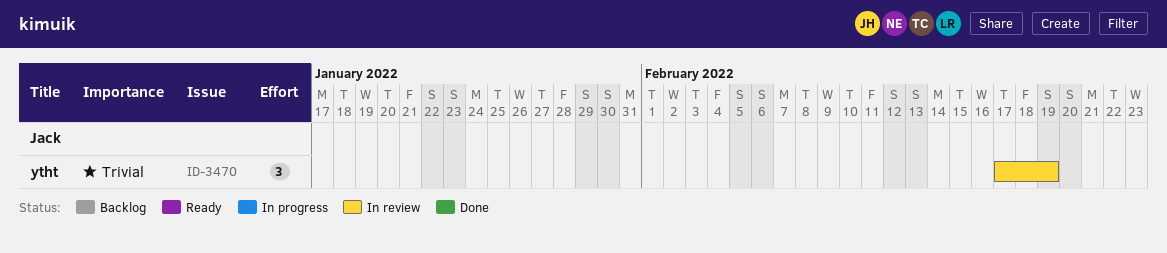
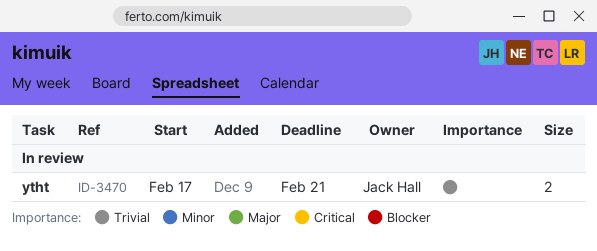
ID-3470, estimate: 3 -> 2
ID-3470, due: Feb 19 -> Feb 21

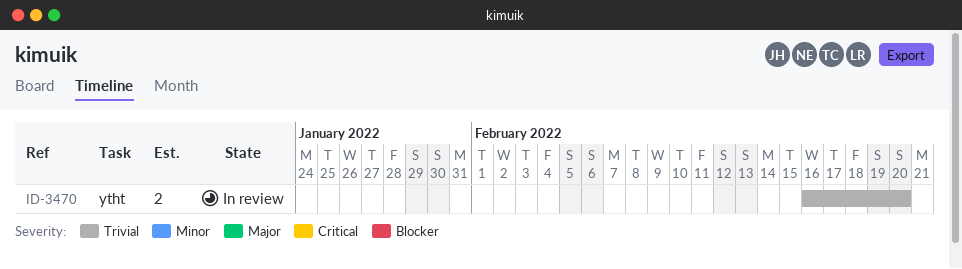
ID-3470, start: Feb 17 -> Feb 16
ID-3470, due: Feb 21 -> Feb 20

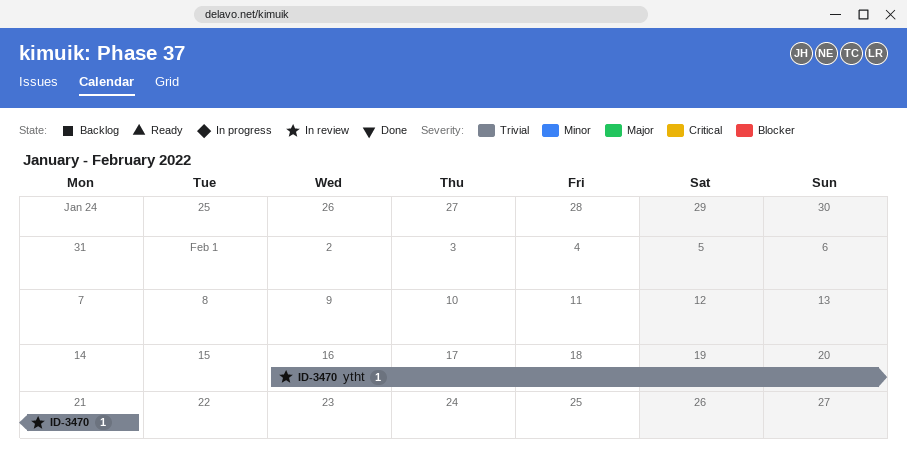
ID-3470, estimate: 2 -> 1
ID-3470, due: Feb 20 -> Feb 21

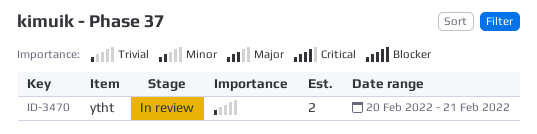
ID-3470, estimate: 1 -> 2
ID-3470, start: Feb 16 -> Feb 20

